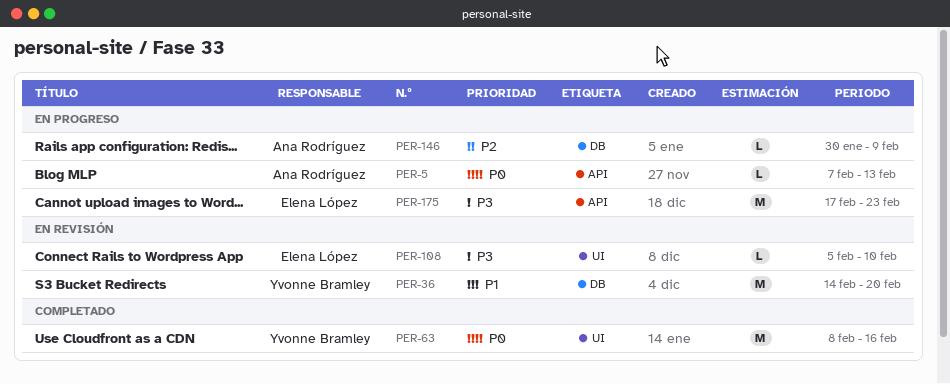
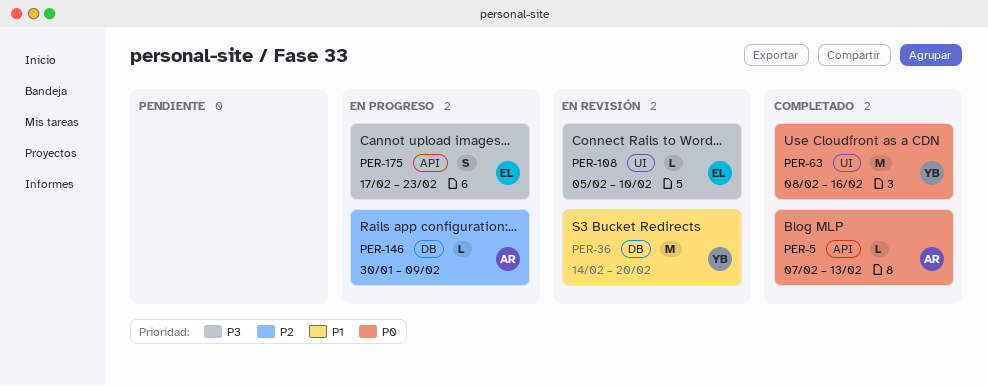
PER-5, status: En progreso -> Completado
PER-175, estimate: M -> S

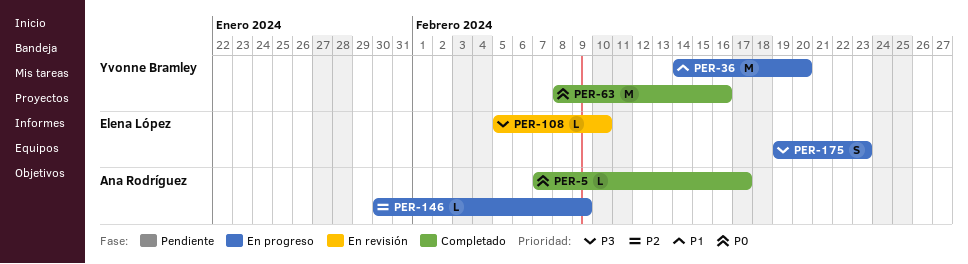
PER-5, due: Feb 13 -> Feb 17
PER-36, status: En revisión -> En progreso
PER-175, start: Feb 17 -> Feb 19

